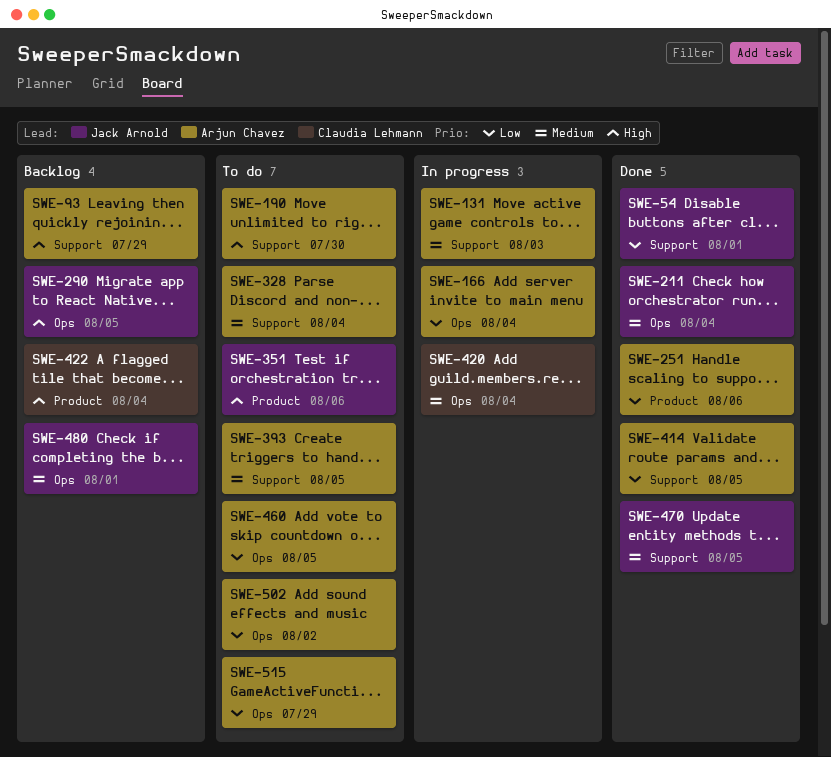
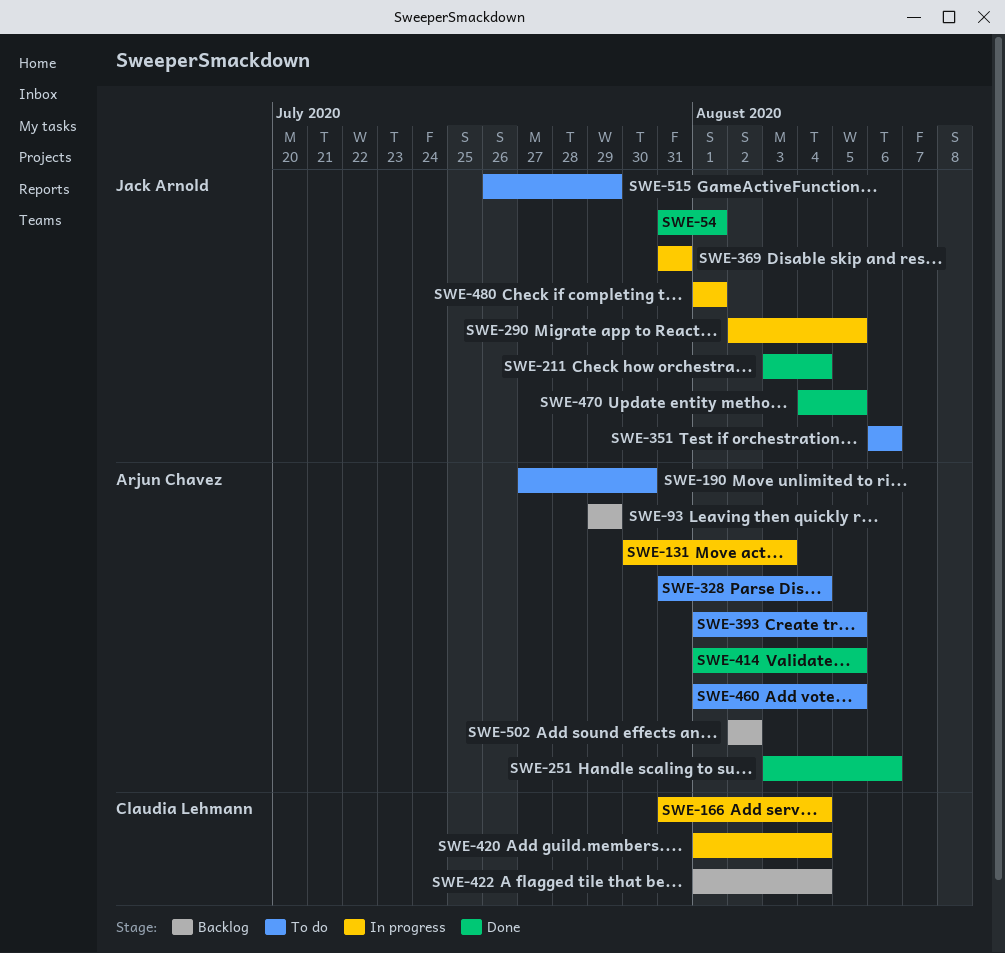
SWE-166, owner: Arjun Chavez -> Claudia Lehmann
SWE-290, status: Backlog -> In progress
SWE-369: none -> present
SWE-480, status: Backlog -> In progress
SWE-502, status: To do -> Backlog
SWE-515, owner: Arjun Chavez -> Jack Arnold

